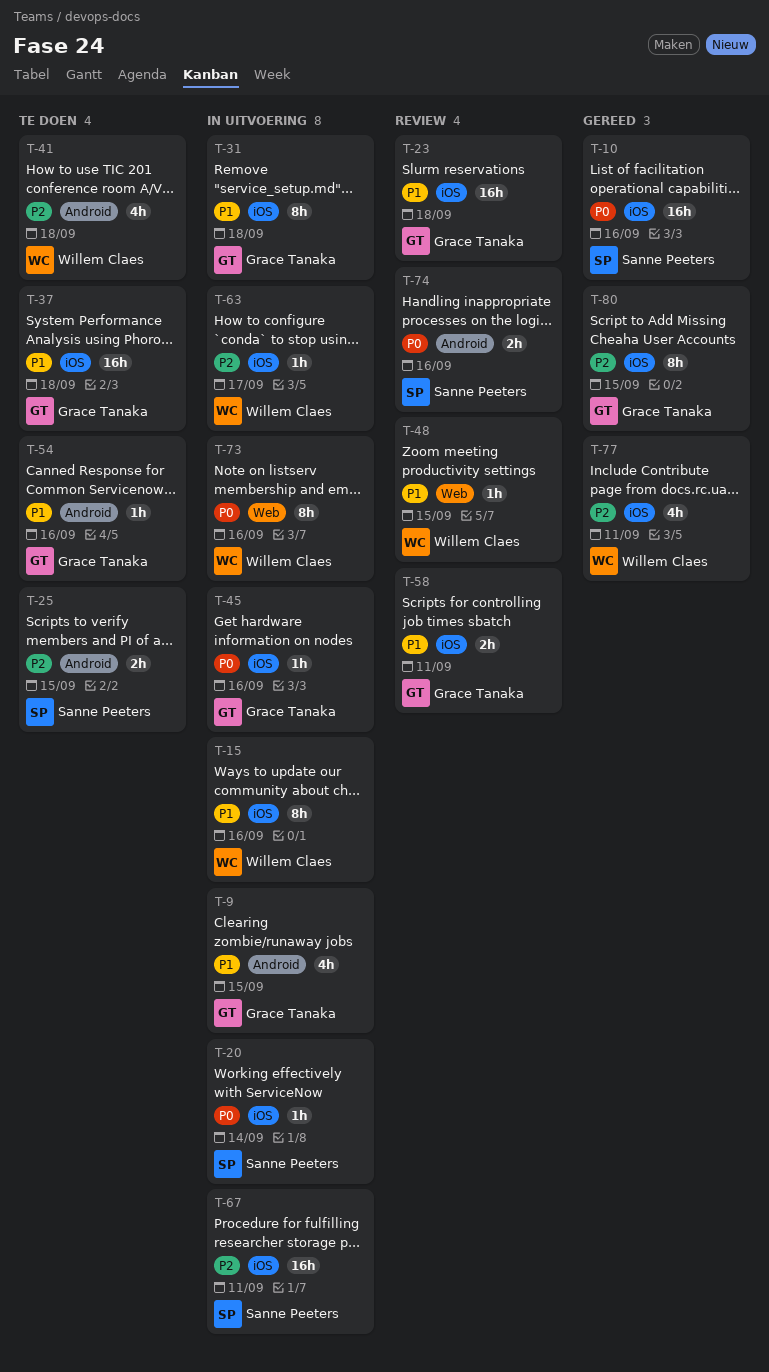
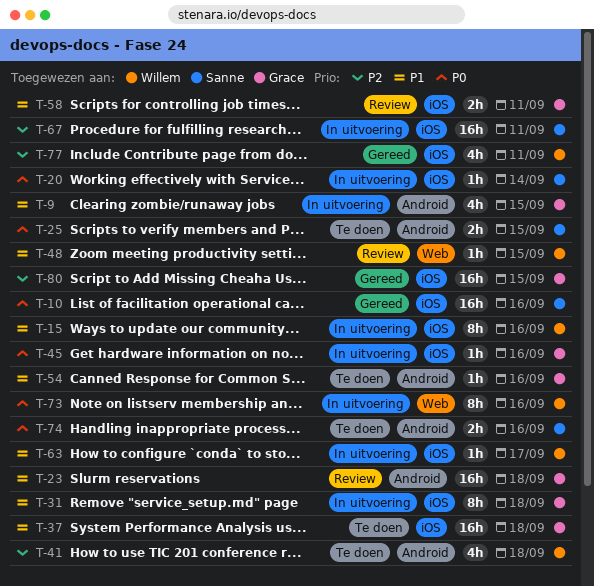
T-23, label: iOS -> Android
T-25, priority: P2 -> P0
T-63, priority: P2 -> P1
T-74, status: Review -> Te doen
T-80, estimate: 8h -> 16h

